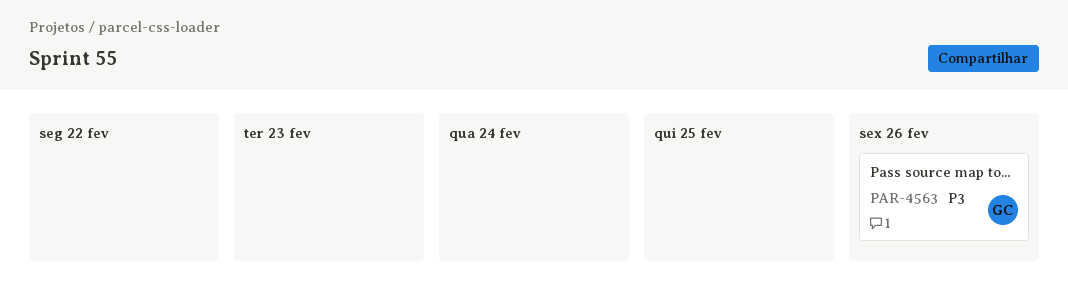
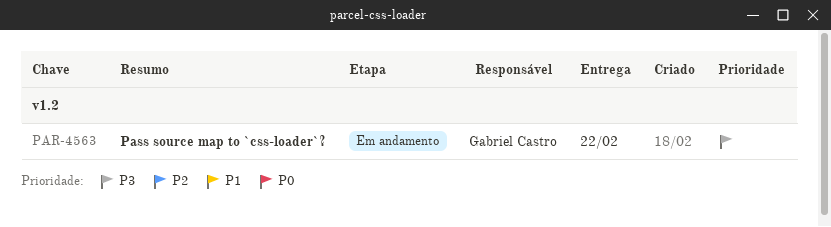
PAR-4563, due: Feb 26 -> Feb 22

